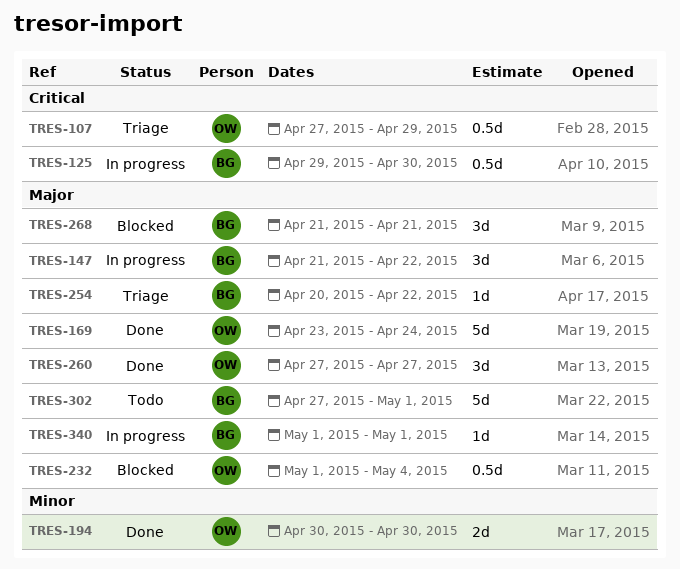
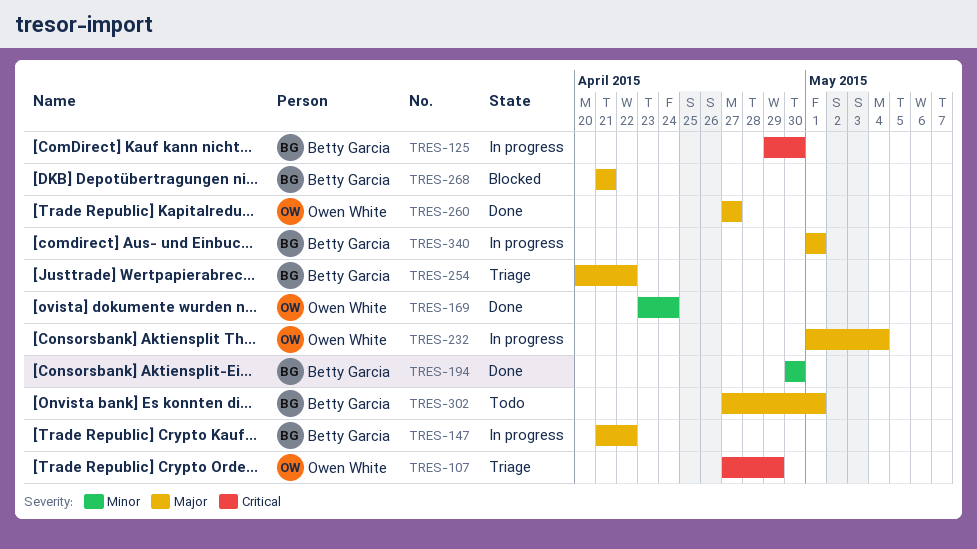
TRES-169, priority: Major -> Minor
TRES-194, owner: Owen White -> Betty Garcia
TRES-232, status: Blocked -> In progress

